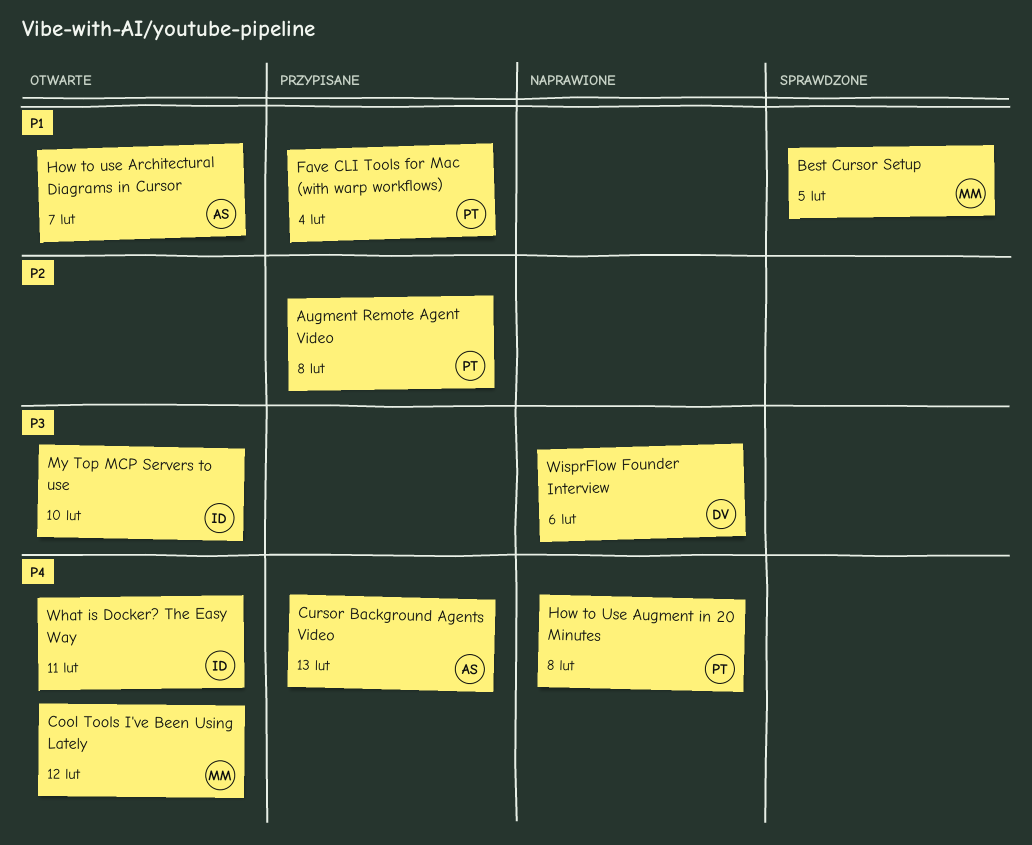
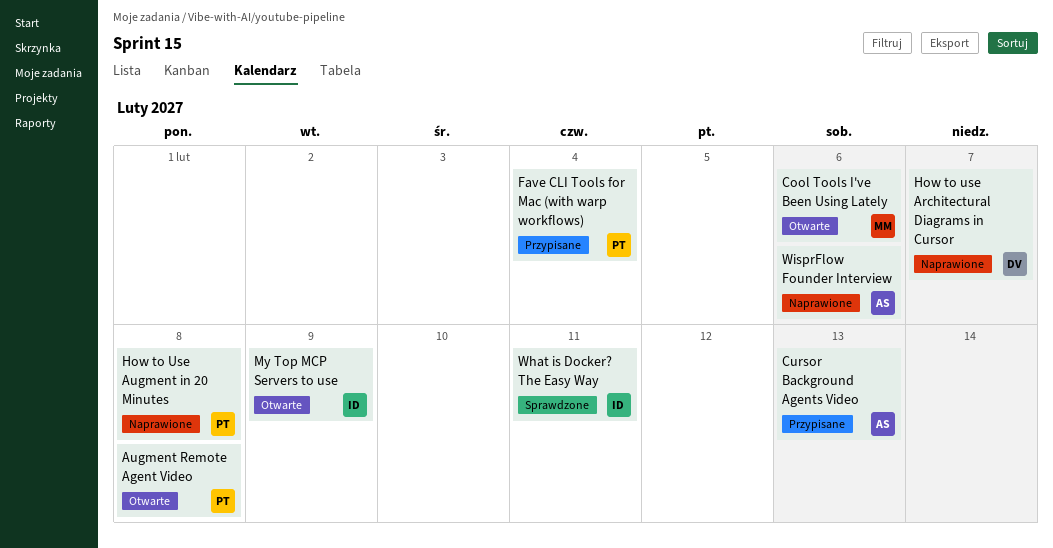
Augment Remote Agent Video, status: Przypisane -> Otwarte
Best Cursor Setup: present -> none
Cool Tools I've Been Using Lately, due: Feb 12 -> Feb 6
How to use Architectural Diagrams in Cursor, status: Otwarte -> Naprawione
How to use Architectural Diagrams in Cursor, owner: AS -> DV
My Top MCP Servers to use, due: Feb 10 -> Feb 9
What is Docker? The Easy Way, status: Otwarte -> Sprawdzone
WisprFlow Founder Interview, owner: DV -> AS

